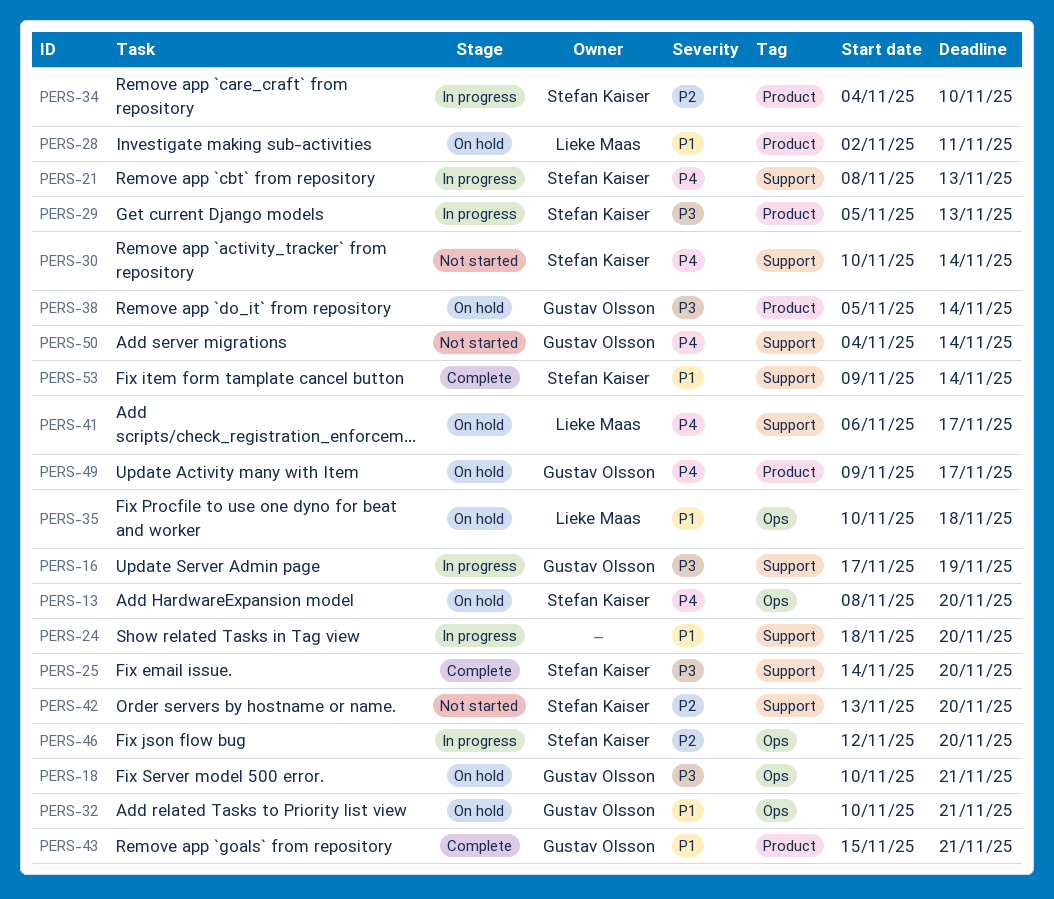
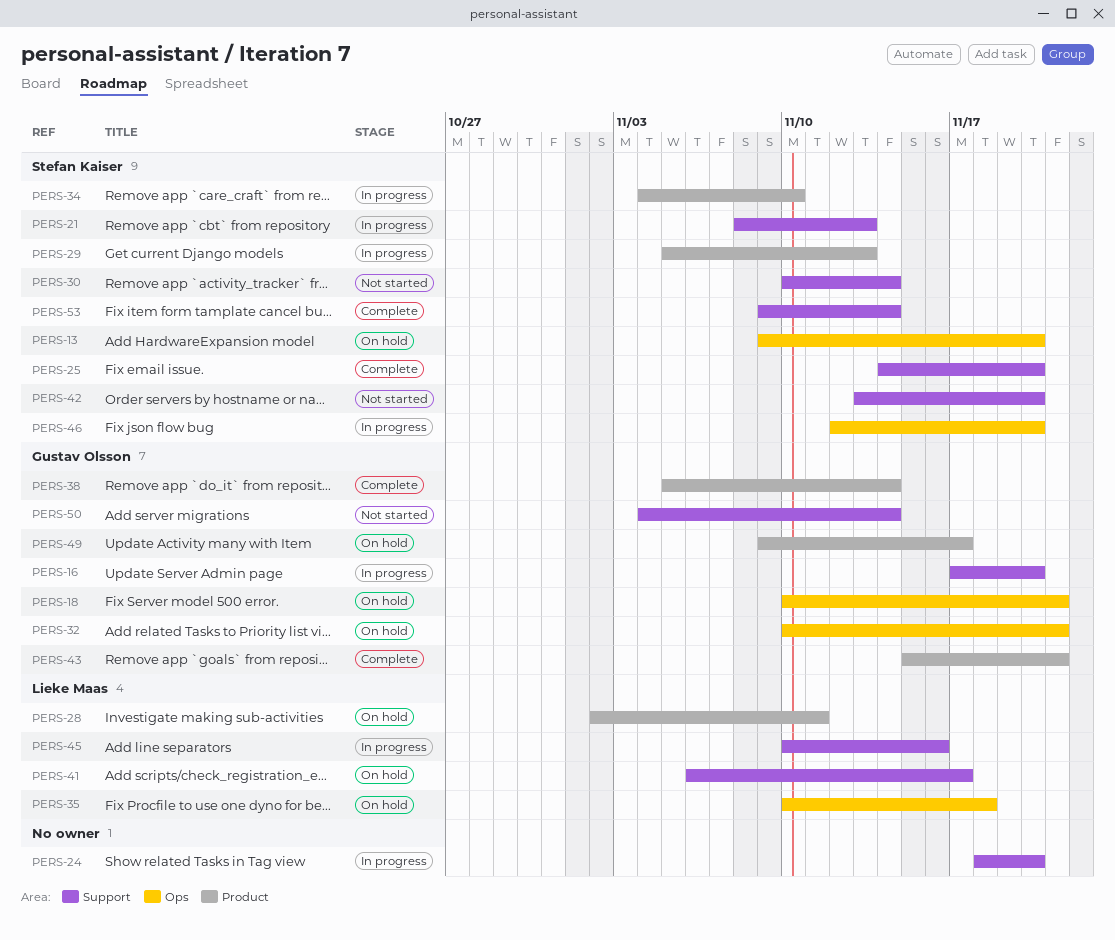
PERS-13, start: Nov 8 -> Nov 9
PERS-16, due: Nov 19 -> Nov 20
PERS-38, status: On hold -> Complete
PERS-45: none -> present

